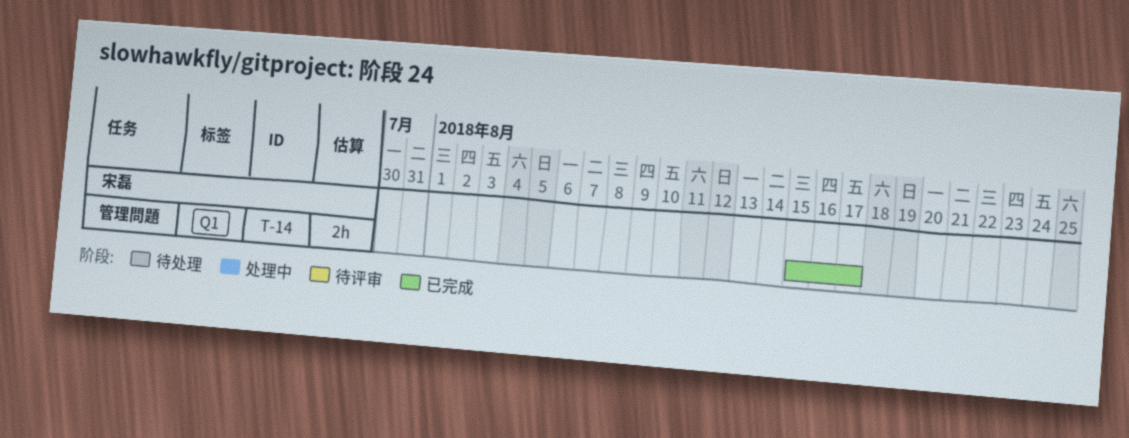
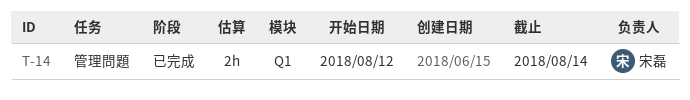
T-14, start: Aug 15 -> Aug 12
T-14, due: Aug 17 -> Aug 14

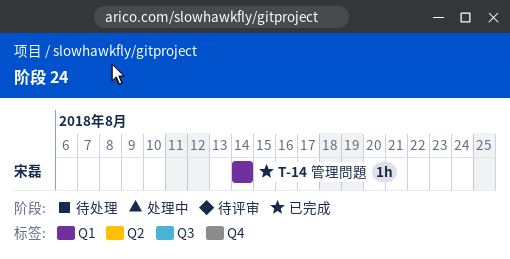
T-14, estimate: 2h -> 1h
T-14, start: Aug 12 -> Aug 14

